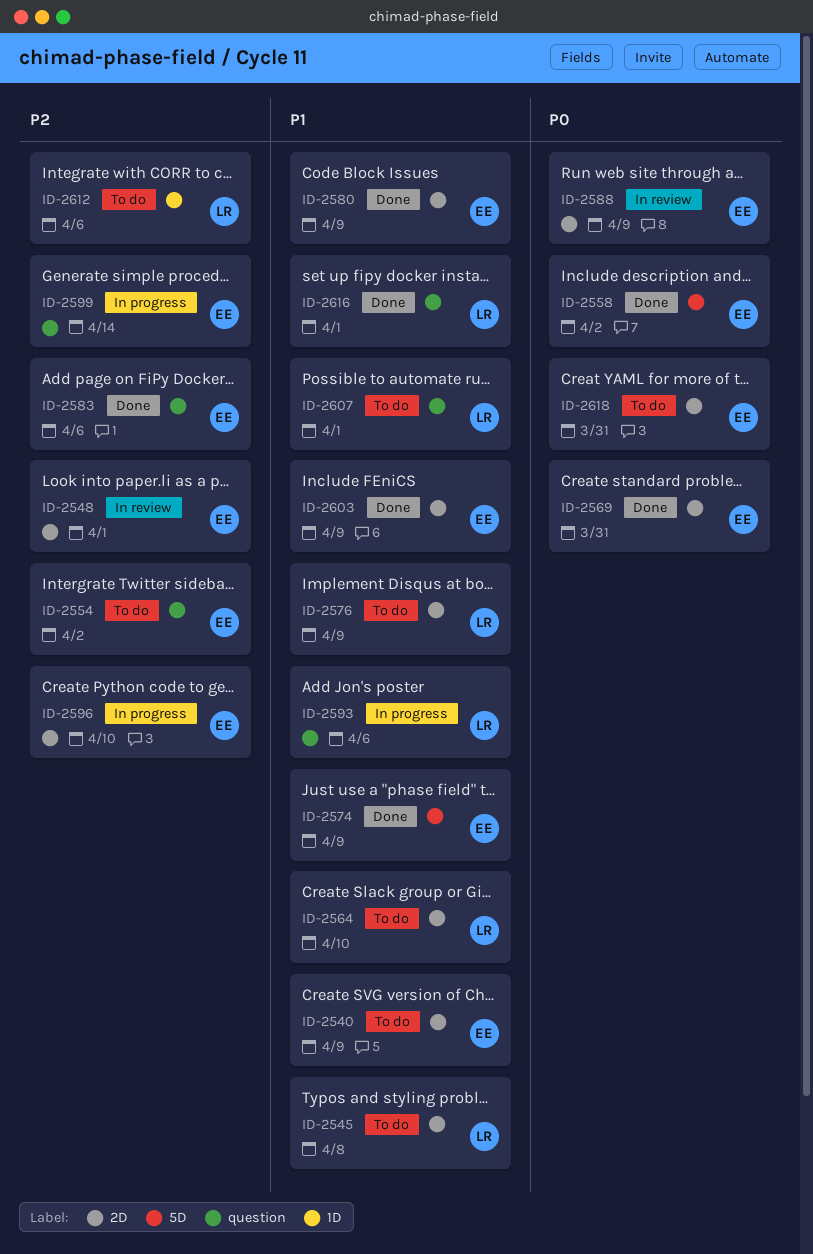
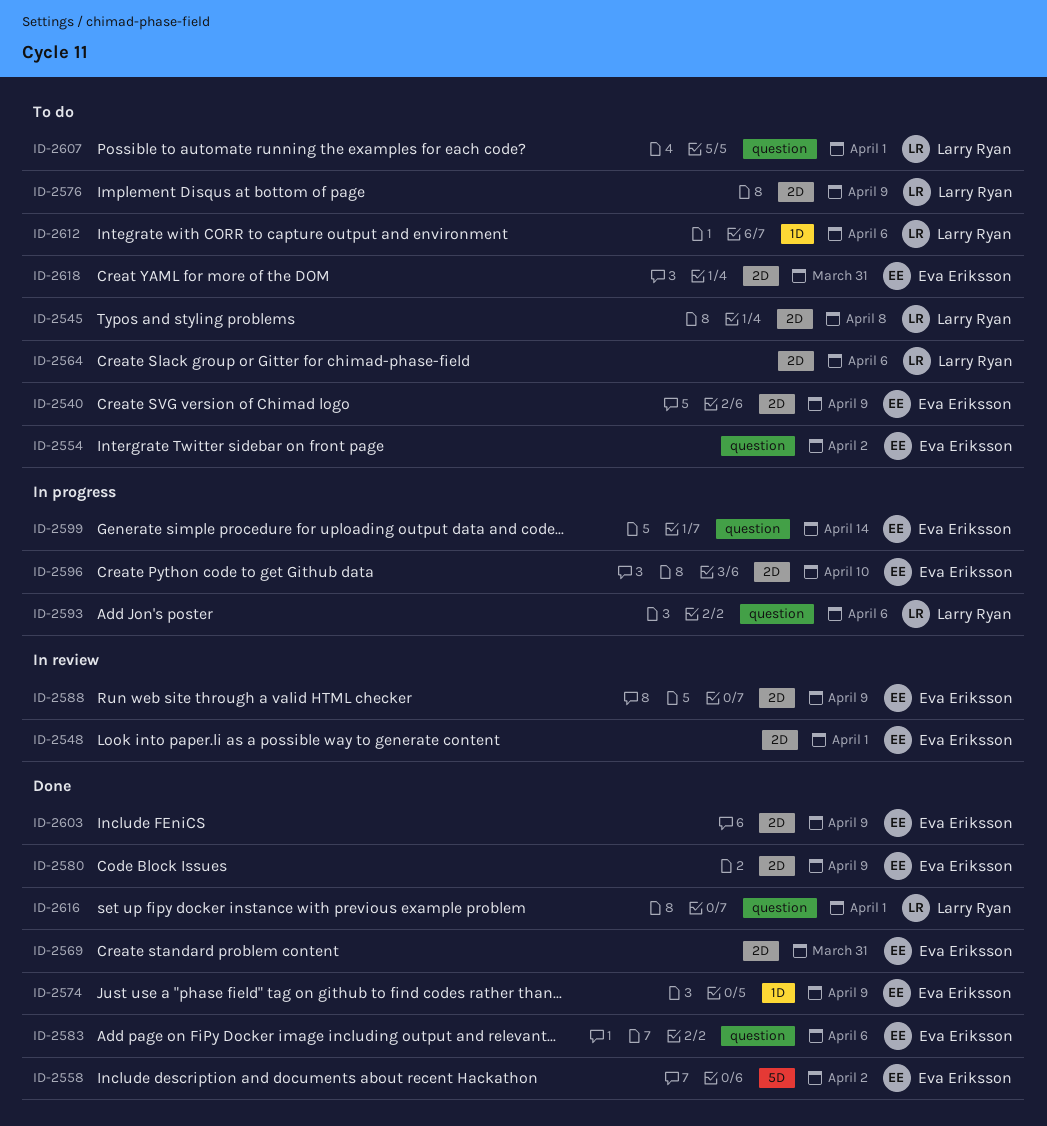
ID-2564, due: Apr 10 -> Apr 6
ID-2574, label: 5D -> 1D

